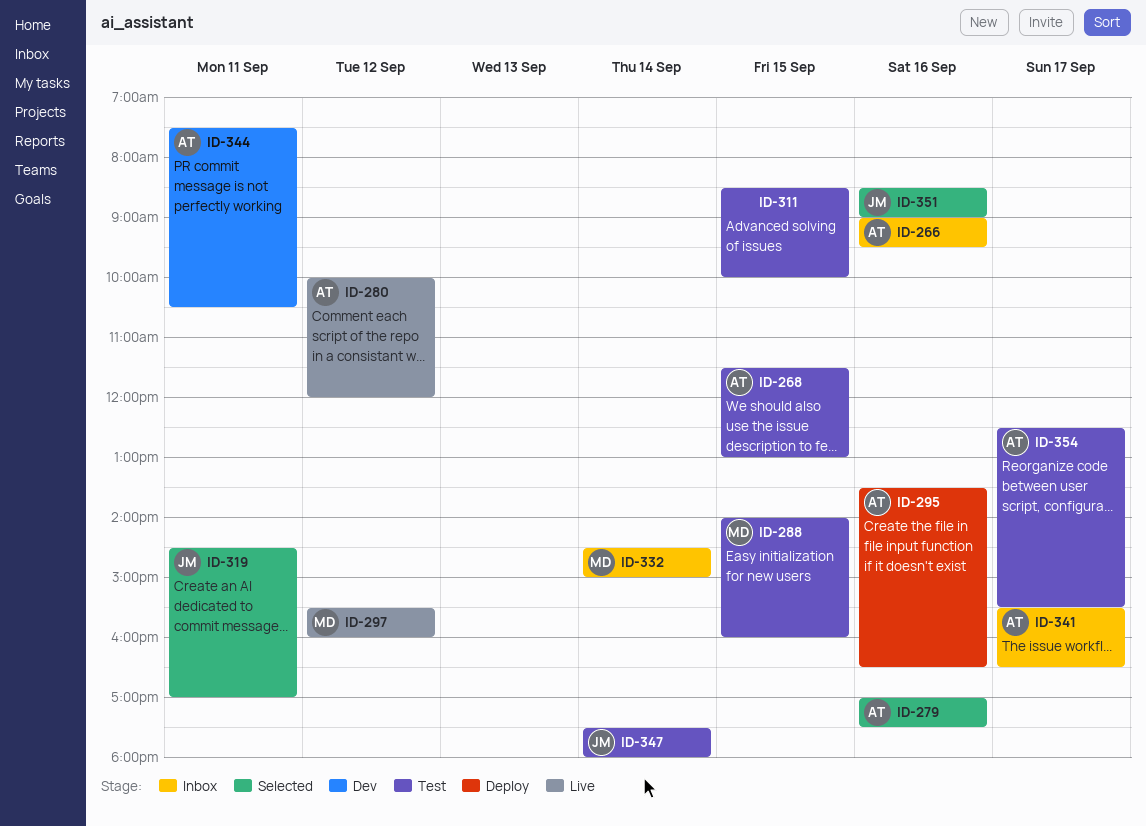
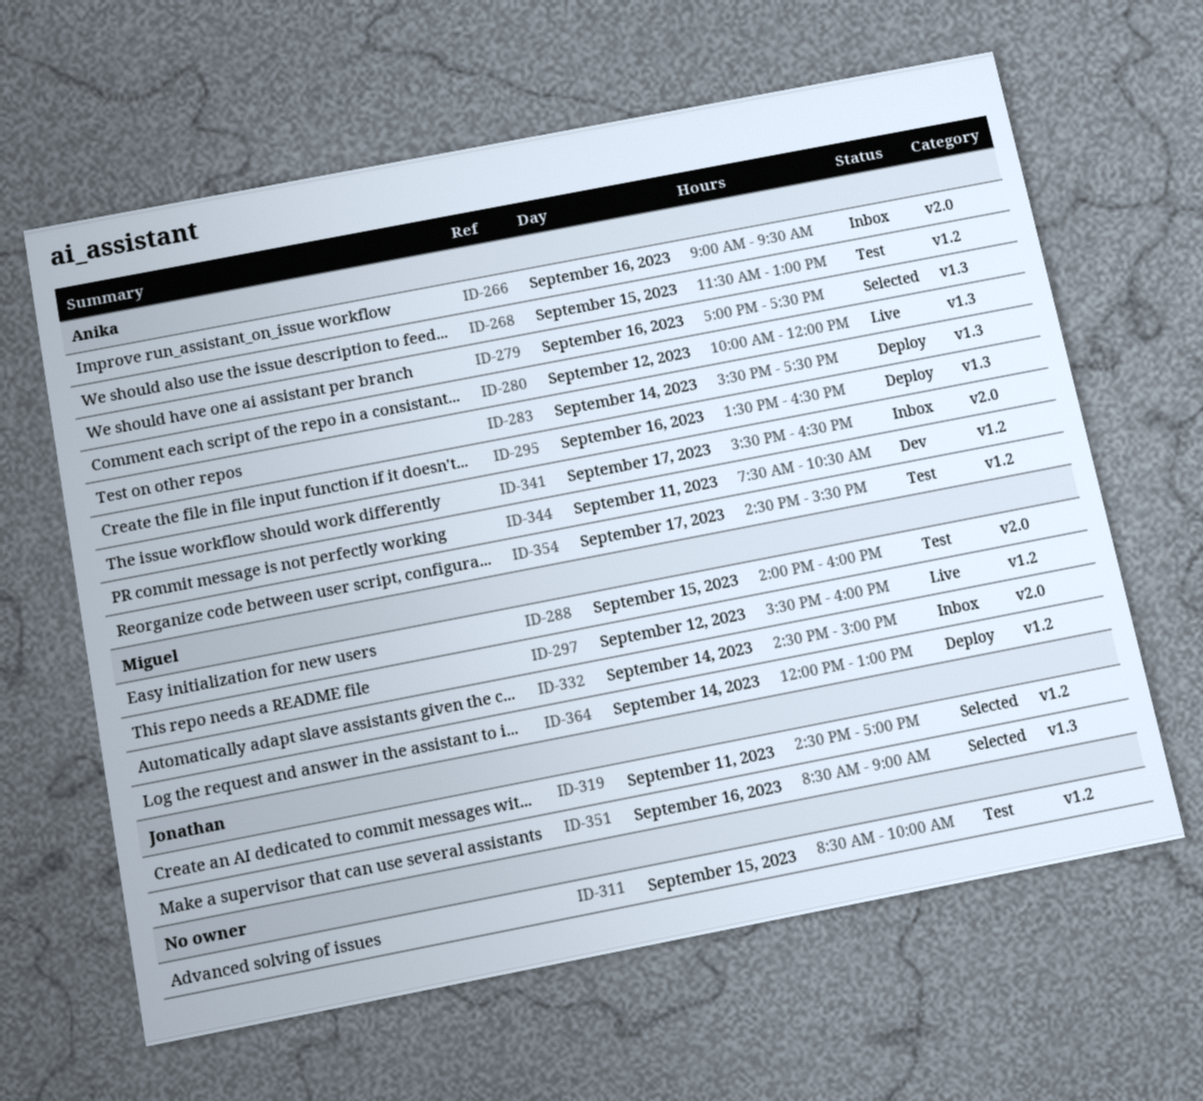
ID-283: none -> present
ID-347: present -> none
ID-354, begins: 12:30 -> 14:30
ID-364: none -> present

